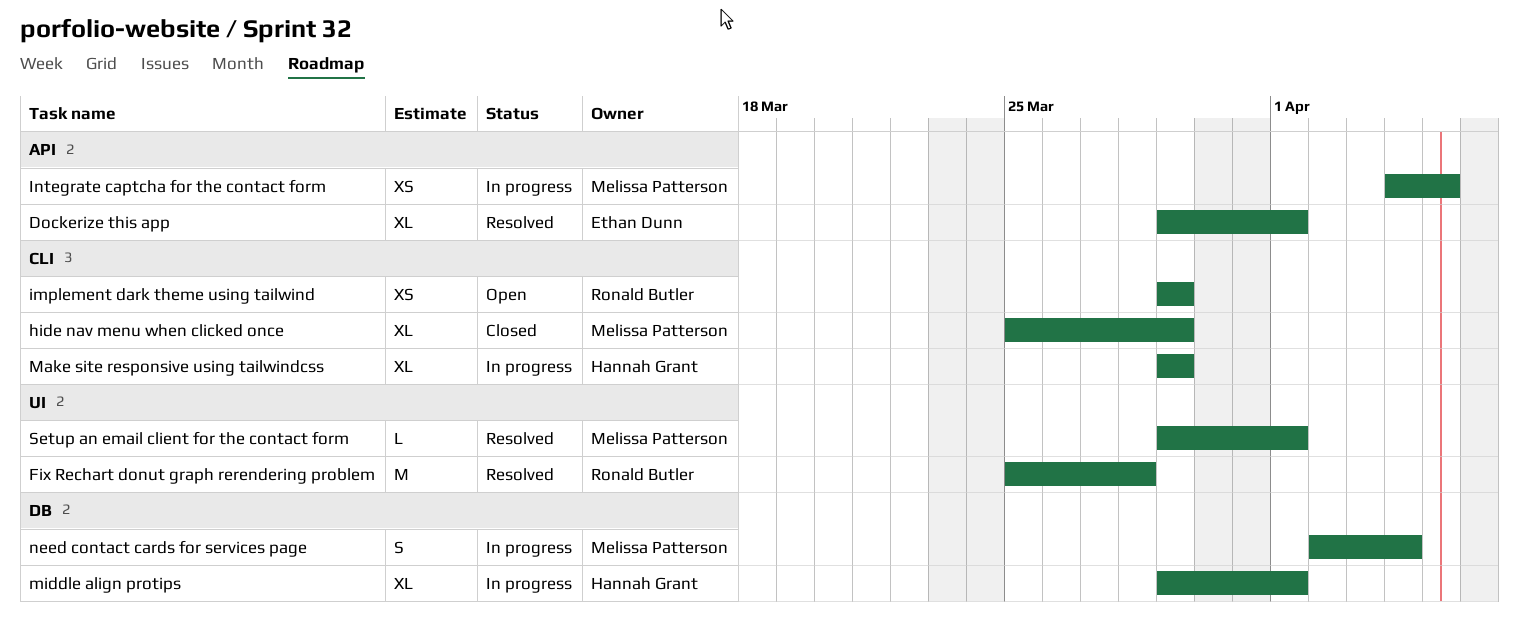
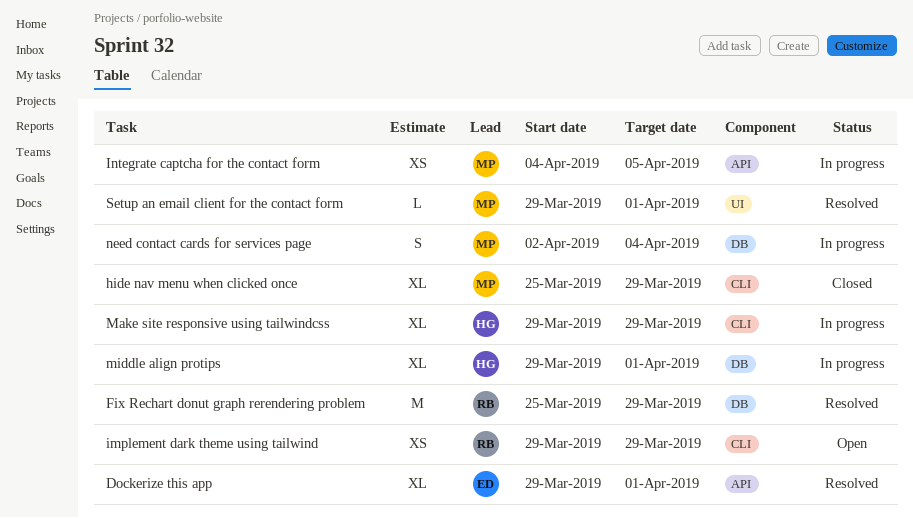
Fix Rechart donut graph rerendering problem, label: UI -> DB
Fix Rechart donut graph rerendering problem, due: Mar 28 -> Mar 29

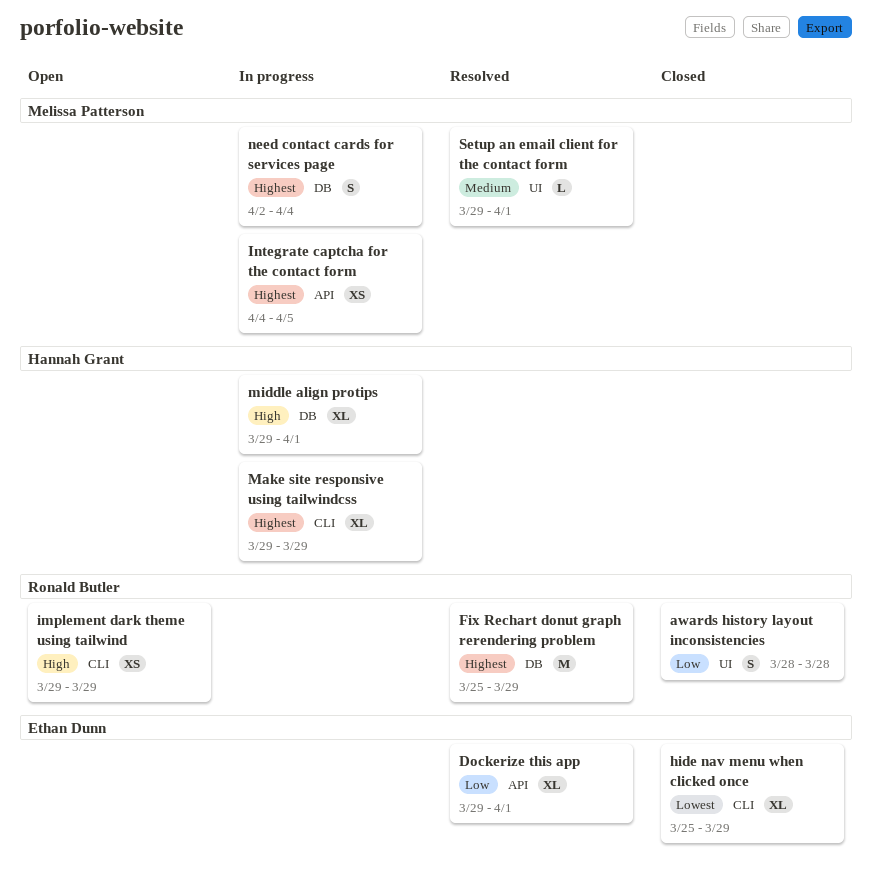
awards history layout inconsistencies: none -> present
hide nav menu when clicked once, owner: Melissa Patterson -> Ethan Dunn

